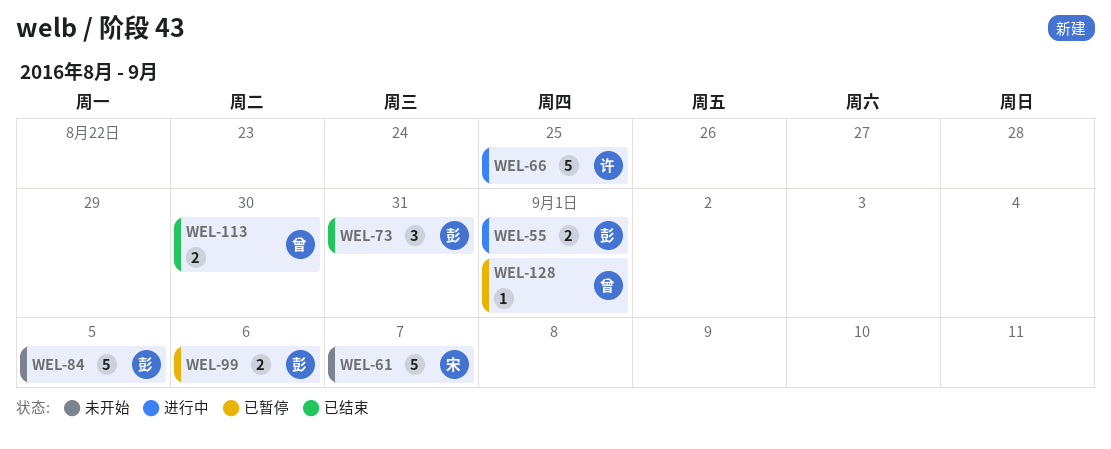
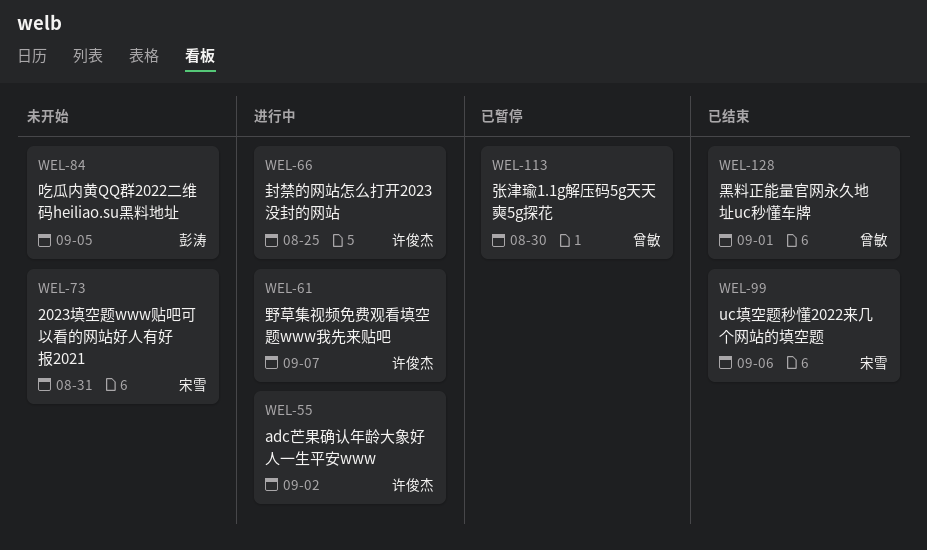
WEL-55, owner: 彭涛 -> 许俊杰
WEL-55, due: Sep 1 -> Sep 2
WEL-61, status: 未开始 -> 进行中
WEL-61, owner: 宋雪 -> 许俊杰
WEL-73, status: 已结束 -> 未开始
WEL-73, owner: 彭涛 -> 宋雪
WEL-99, status: 已暂停 -> 已结束
WEL-99, owner: 彭涛 -> 宋雪
WEL-113, status: 已结束 -> 已暂停
WEL-128, status: 已暂停 -> 已结束

